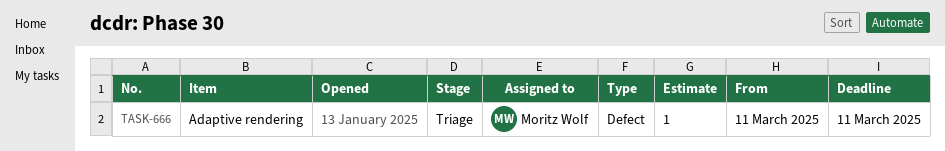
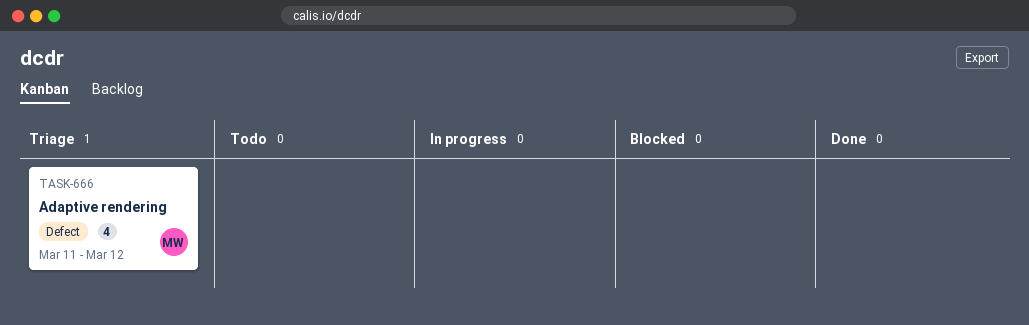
TASK-666, estimate: 1 -> 4
TASK-666, due: Mar 11 -> Mar 12

